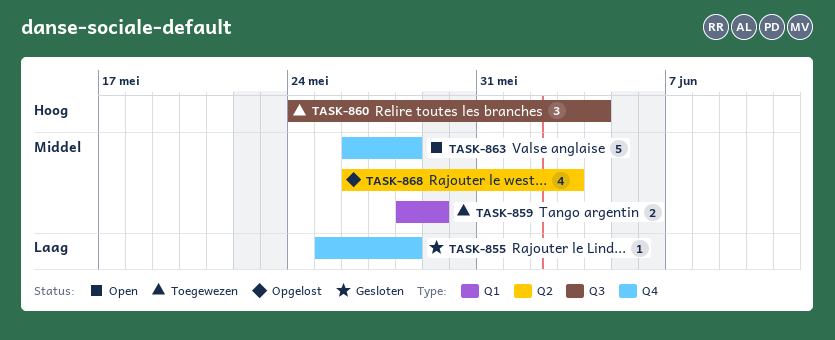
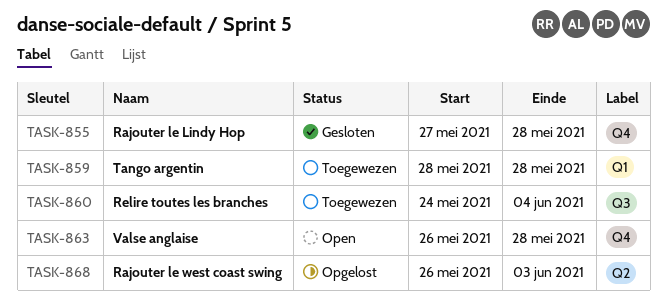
TASK-855, start: May 25 -> May 27
TASK-859, due: May 29 -> May 28

